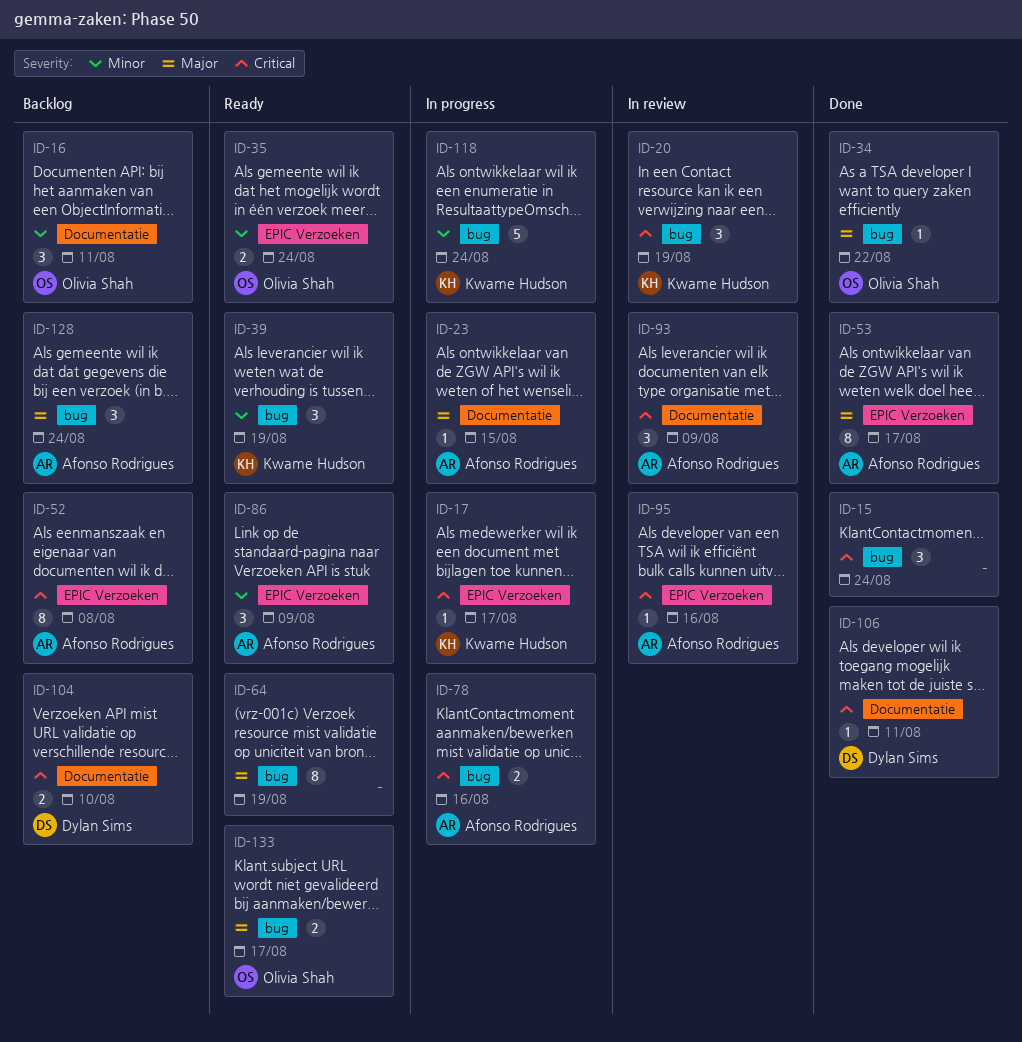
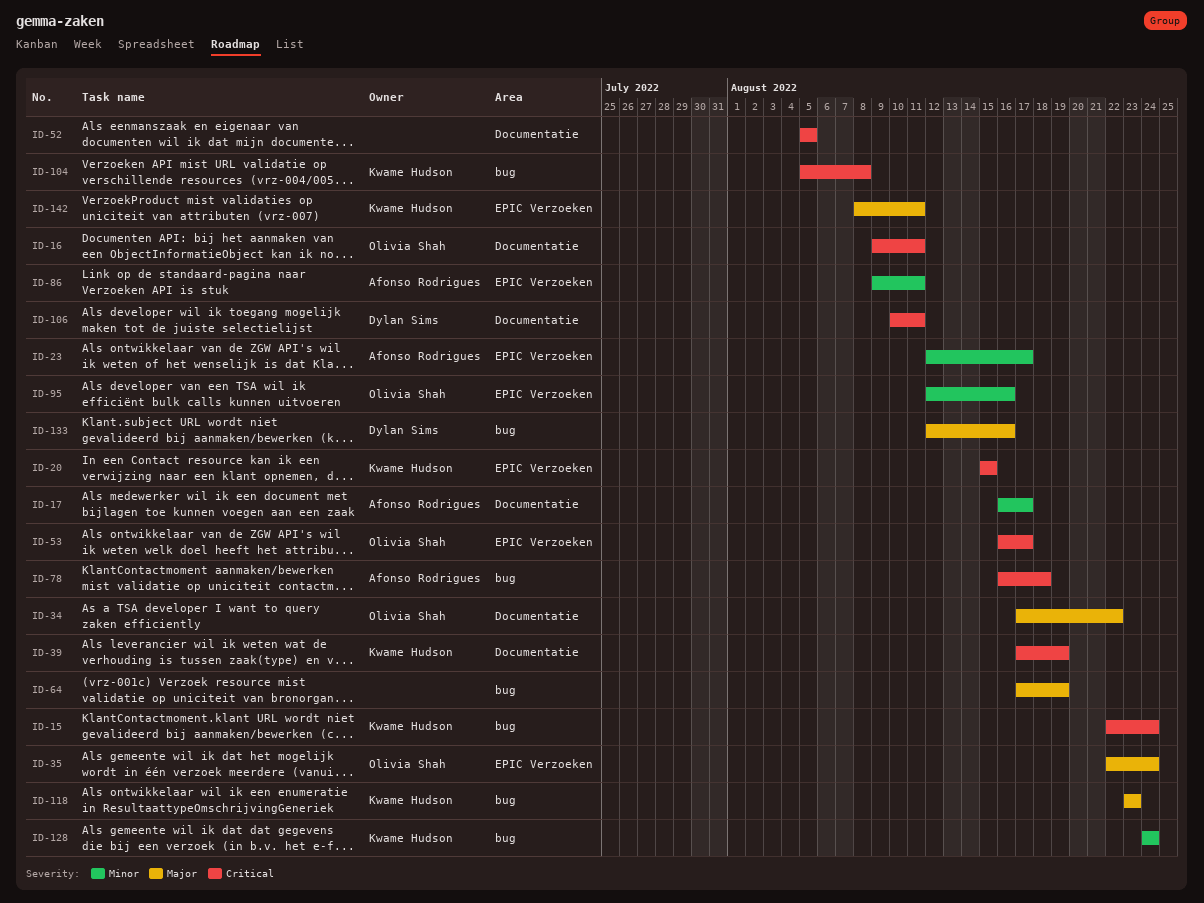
ID-15, owner: none -> Kwame Hudson
ID-16, priority: Minor -> Critical
ID-17, owner: Kwame Hudson -> Afonso Rodrigues
ID-17, priority: Critical -> Minor
ID-17, label: EPIC Verzoeken -> Documentatie
ID-20, label: bug -> EPIC Verzoeken
ID-20, due: Aug 19 -> Aug 15
ID-23, priority: Major -> Minor
ID-23, label: Documentatie -> EPIC Verzoeken
ID-23, due: Aug 15 -> Aug 17
ID-34, label: bug -> Documentatie
ID-35, priority: Minor -> Major
ID-39, priority: Minor -> Critical
ID-39, label: bug -> Documentatie
ID-52, owner: Afonso Rodrigues -> none
ID-52, label: EPIC Verzoeken -> Documentatie
ID-52, due: Aug 8 -> Aug 5
ID-53, owner: Afonso Rodrigues -> Olivia Shah
ID-53, priority: Major -> Critical
ID-78, due: Aug 16 -> Aug 18
ID-86, due: Aug 9 -> Aug 11
ID-93: present -> none
ID-95, owner: Afonso Rodrigues -> Olivia Shah
ID-95, priority: Critical -> Minor
ID-104, owner: Dylan Sims -> Kwame Hudson
ID-104, label: Documentatie -> bug
ID-104, due: Aug 10 -> Aug 8
ID-118, priority: Minor -> Major
ID-118, due: Aug 24 -> Aug 23
ID-128, owner: Afonso Rodrigues -> Kwame Hudson
ID-128, priority: Major -> Minor
ID-133, owner: Olivia Shah -> Dylan Sims
ID-133, due: Aug 17 -> Aug 16
ID-142: none -> present

